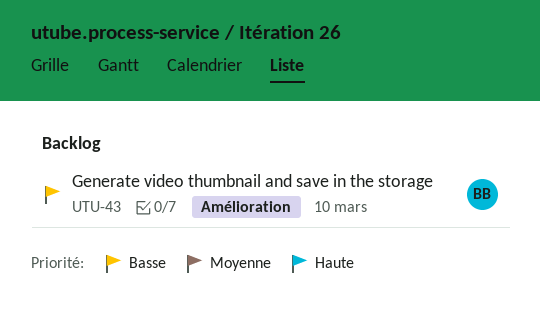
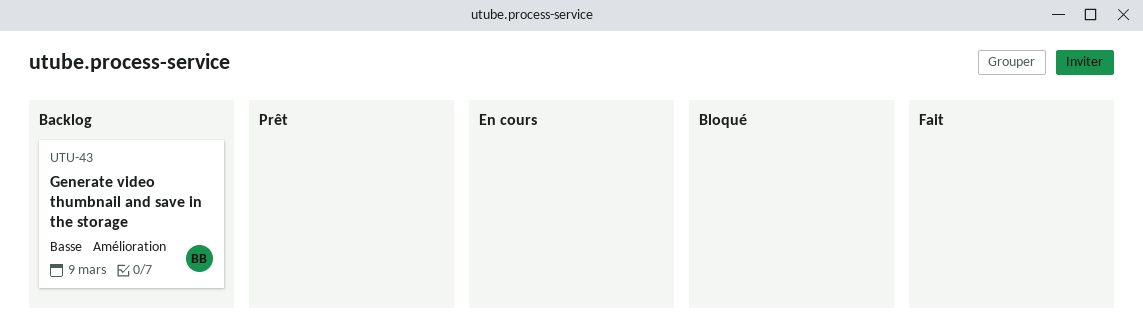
UTU-43, due: Mar 10 -> Mar 9

